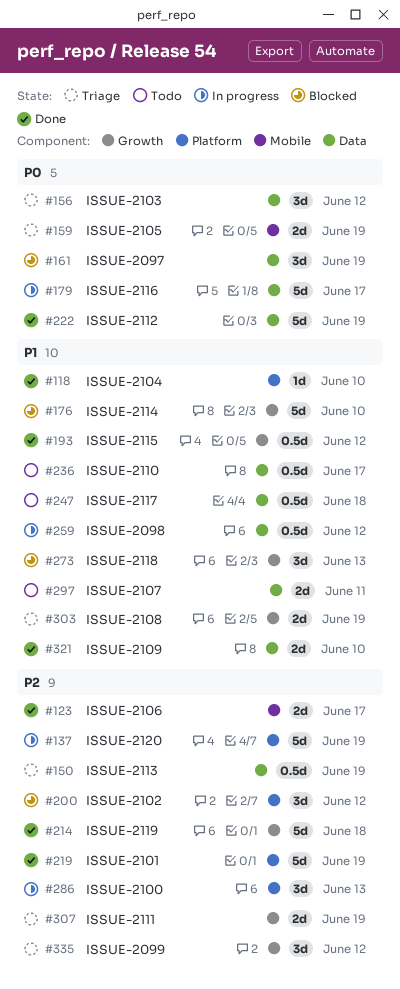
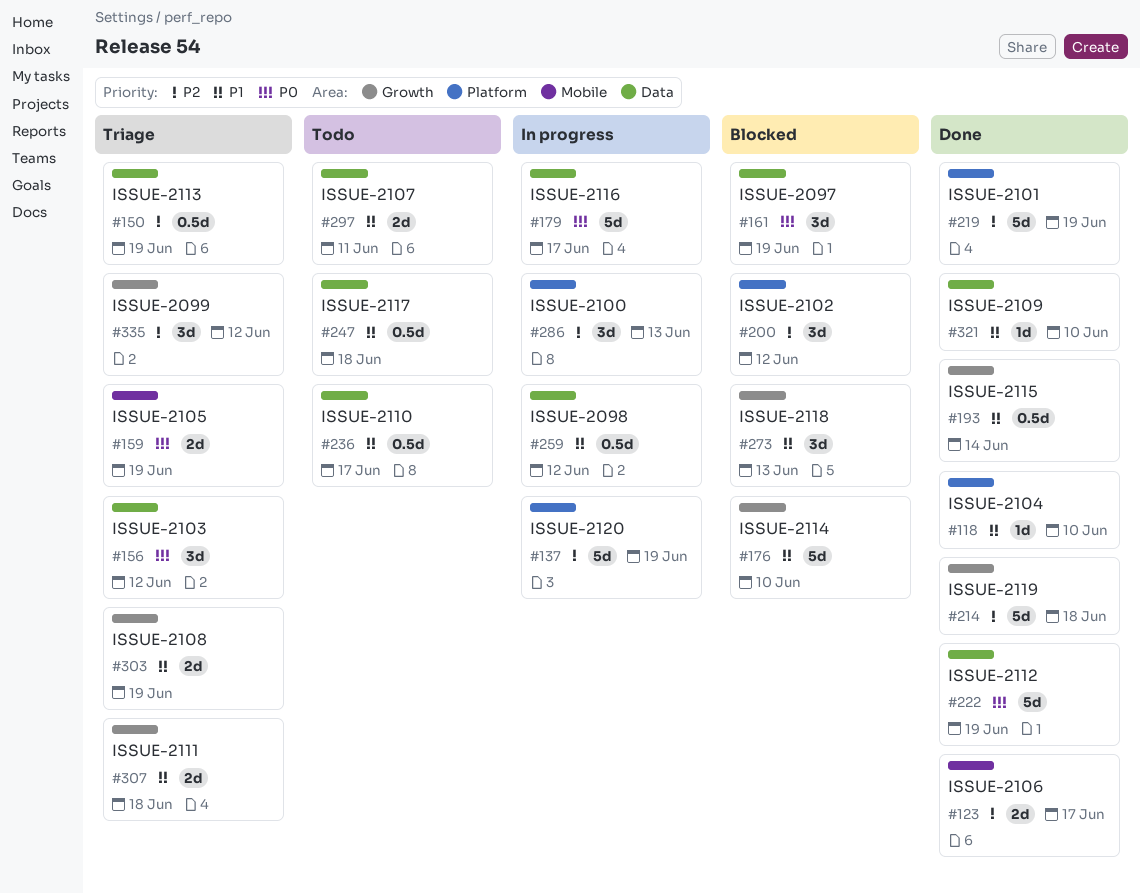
#193, due: Jun 12 -> Jun 14
#307, priority: P2 -> P1
#307, due: Jun 19 -> Jun 18
#321, estimate: 2d -> 1d

